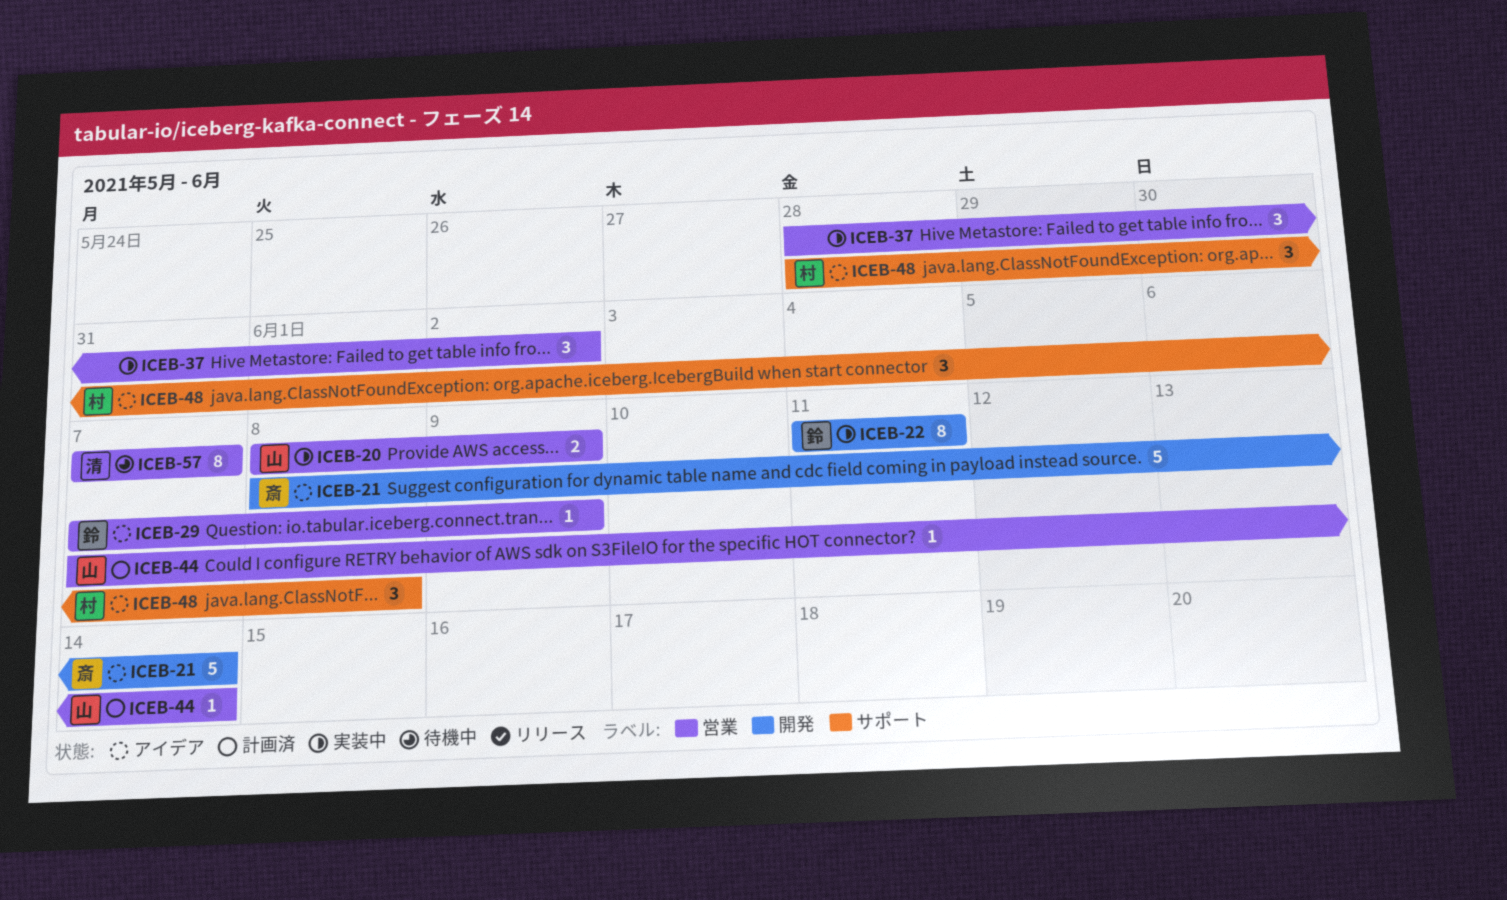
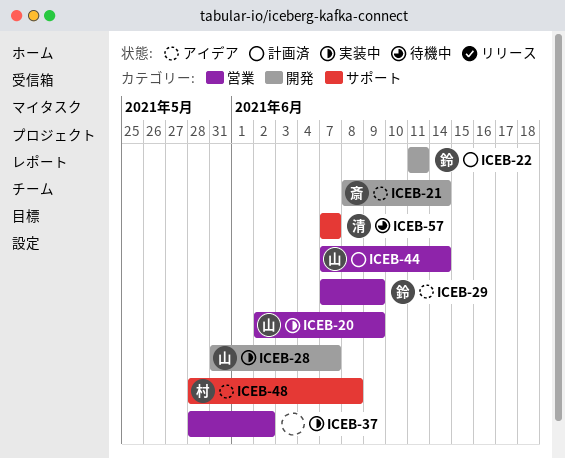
ICEB-20, start: Jun 8 -> Jun 2
ICEB-22, status: 実装中 -> 計画済
ICEB-28: none -> present
ICEB-57, label: 営業 -> サポート

